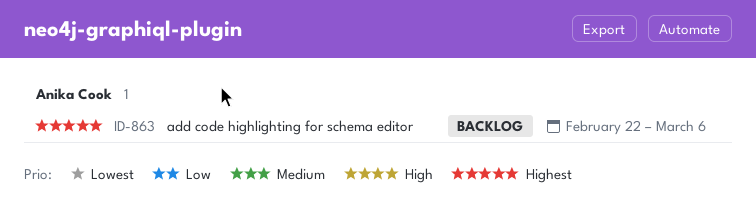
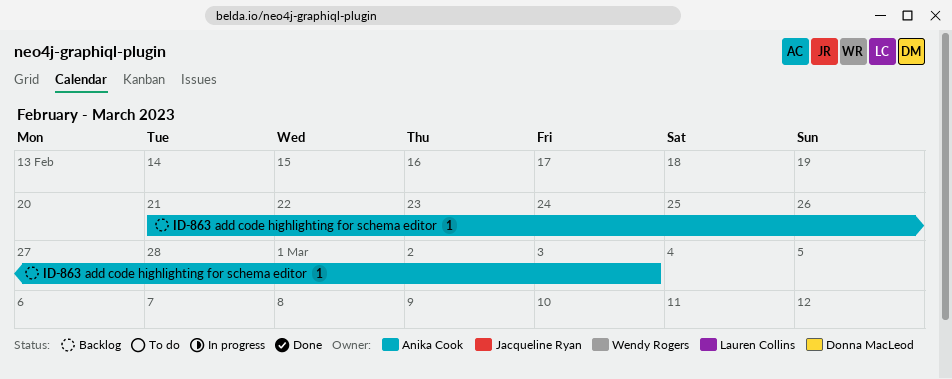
ID-863, start: Feb 22 -> Feb 21
ID-863, due: Mar 6 -> Mar 3

